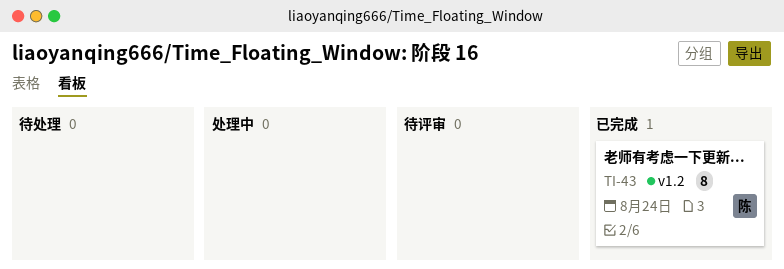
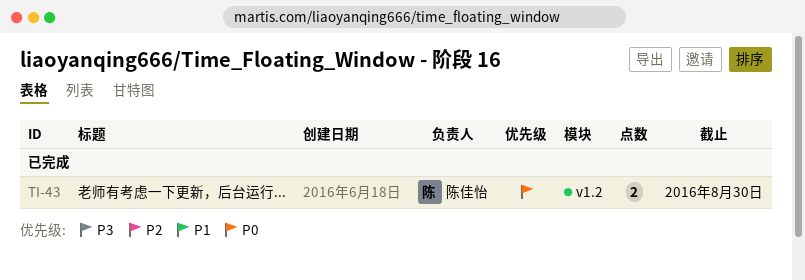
TI-43, estimate: 8 -> 2
TI-43, due: Aug 24 -> Aug 30

